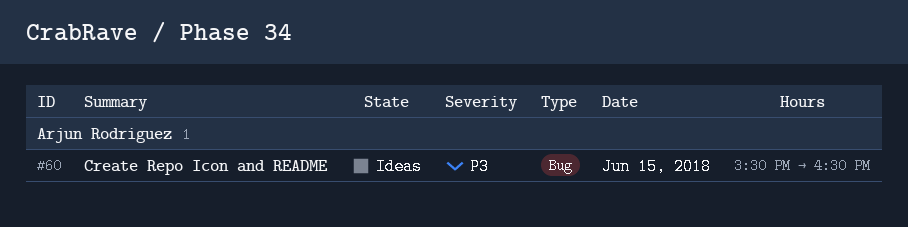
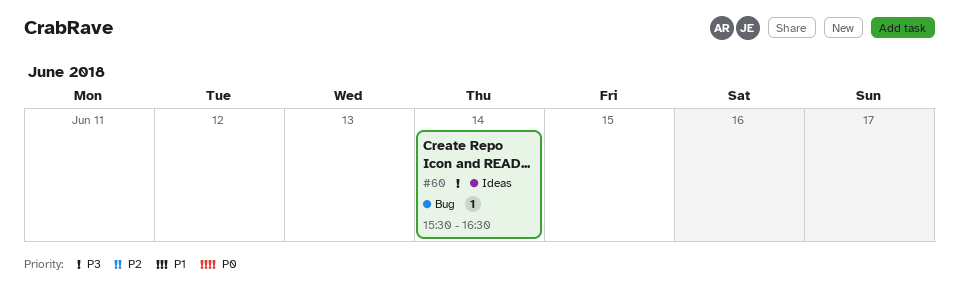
#60, day: Jun 15 -> Jun 14

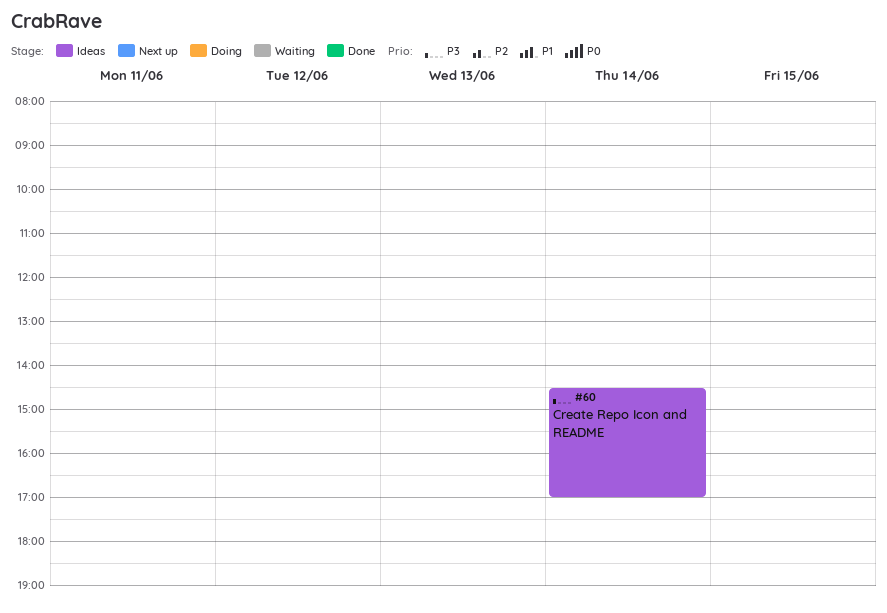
#60, begins: 15:30 -> 14:30
#60, ends: 16:30 -> 17:00

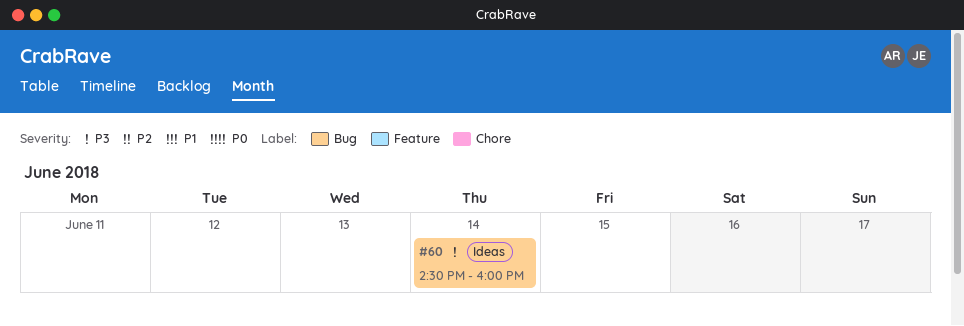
#60, ends: 17:00 -> 16:00

